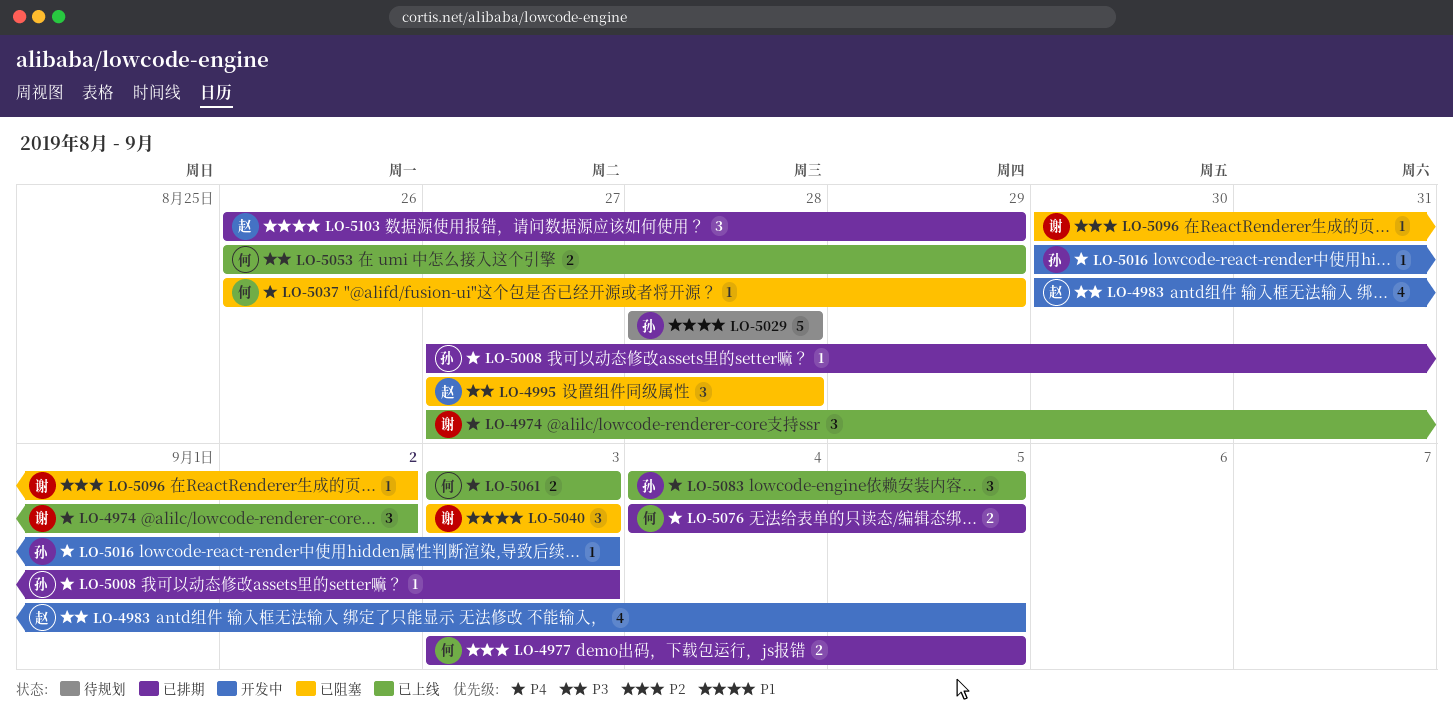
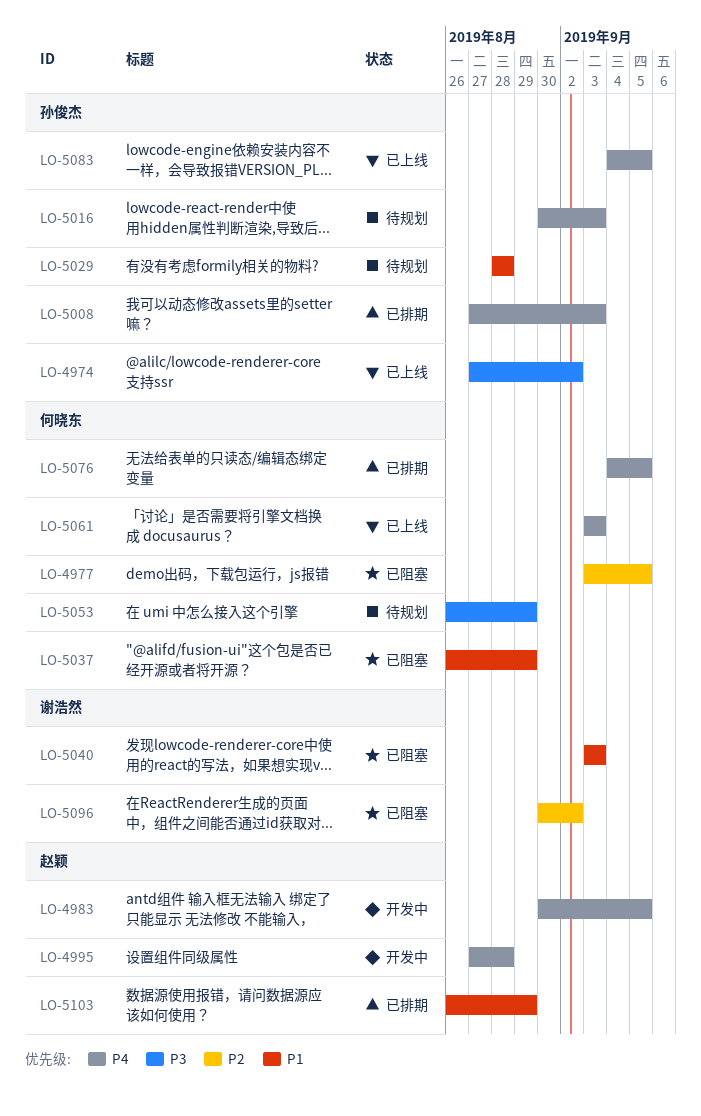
LO-4974, owner: 谢浩然 -> 孙俊杰
LO-4974, priority: P4 -> P3
LO-4977, status: 已排期 -> 已阻塞
LO-4983, priority: P3 -> P4
LO-4995, status: 已阻塞 -> 开发中
LO-4995, priority: P3 -> P4
LO-5016, status: 开发中 -> 待规划
LO-5037, priority: P4 -> P1
LO-5053, status: 已上线 -> 待规划

